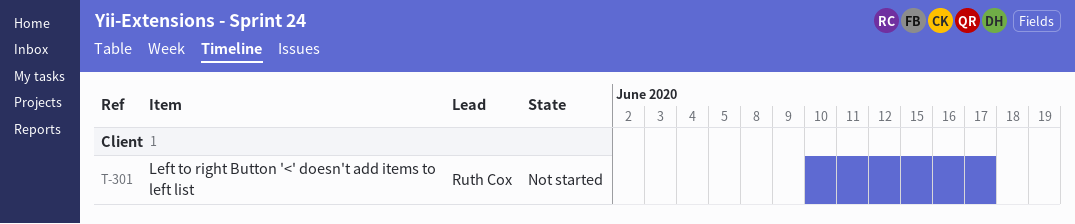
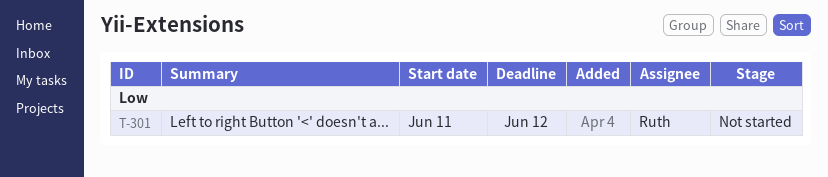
T-301, start: Jun 10 -> Jun 11
T-301, due: Jun 17 -> Jun 12

